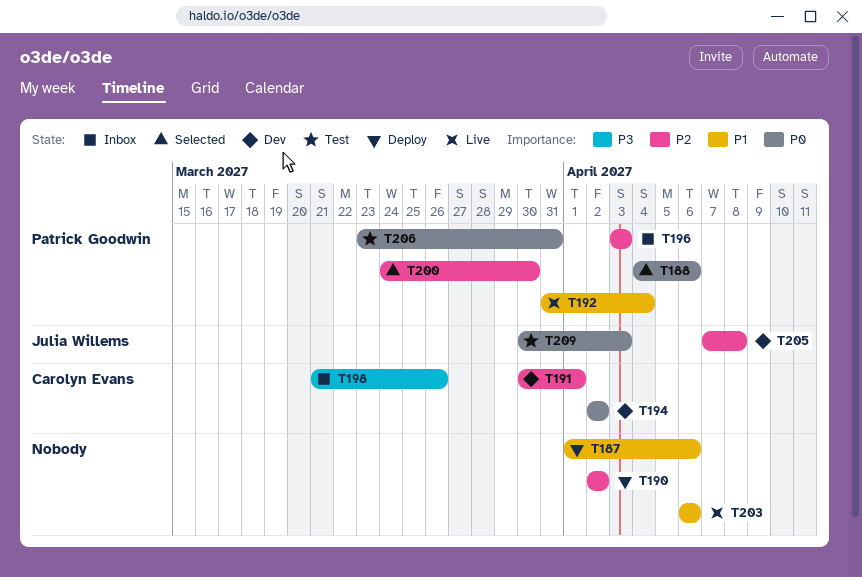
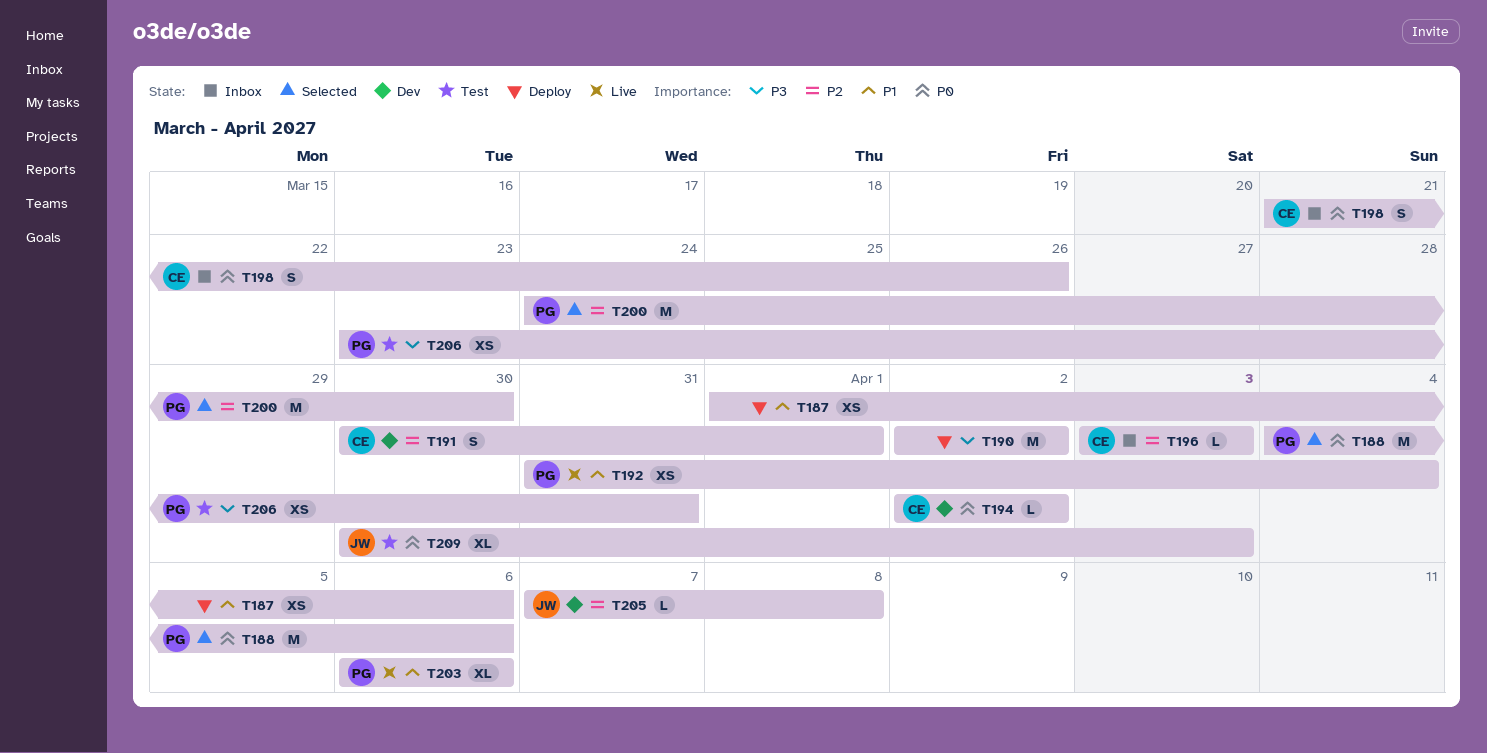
T190, priority: P2 -> P3
T196, owner: Patrick Goodwin -> Carolyn Evans
T198, priority: P3 -> P0
T203, owner: none -> Patrick Goodwin
T206, priority: P0 -> P3

